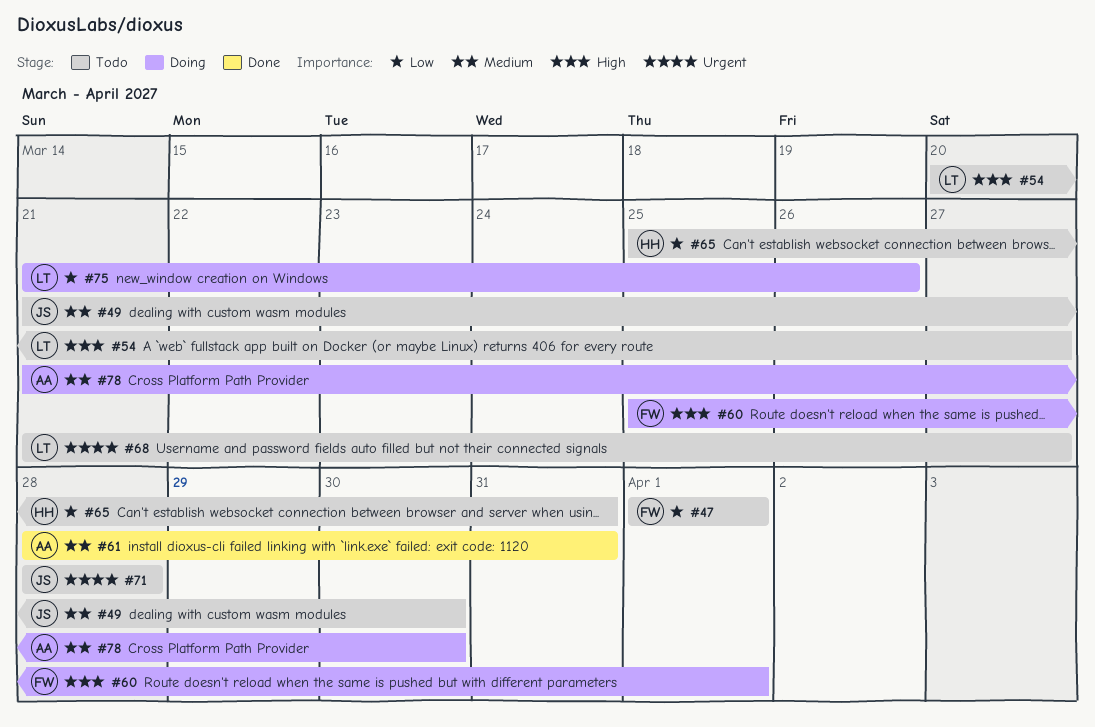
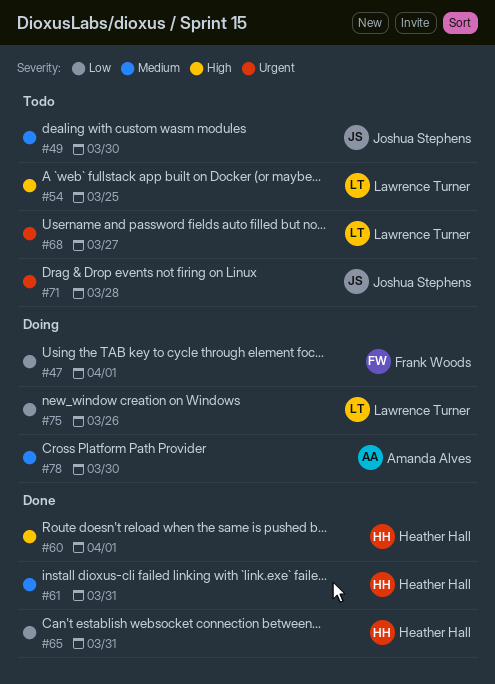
#47, status: Todo -> Doing
#54, due: Mar 27 -> Mar 25
#60, status: Doing -> Done
#60, owner: Frank Woods -> Heather Hall
#61, owner: Amanda Alves -> Heather Hall
#65, status: Todo -> Done

